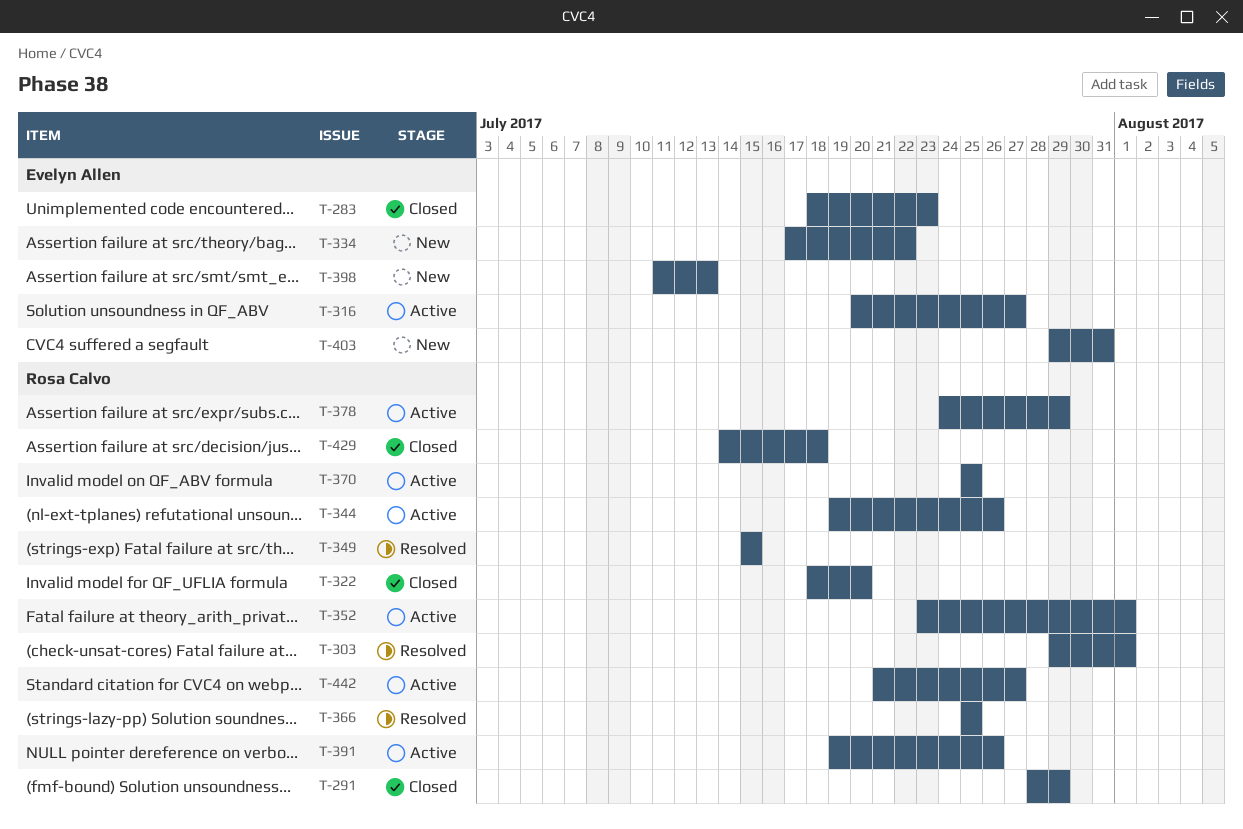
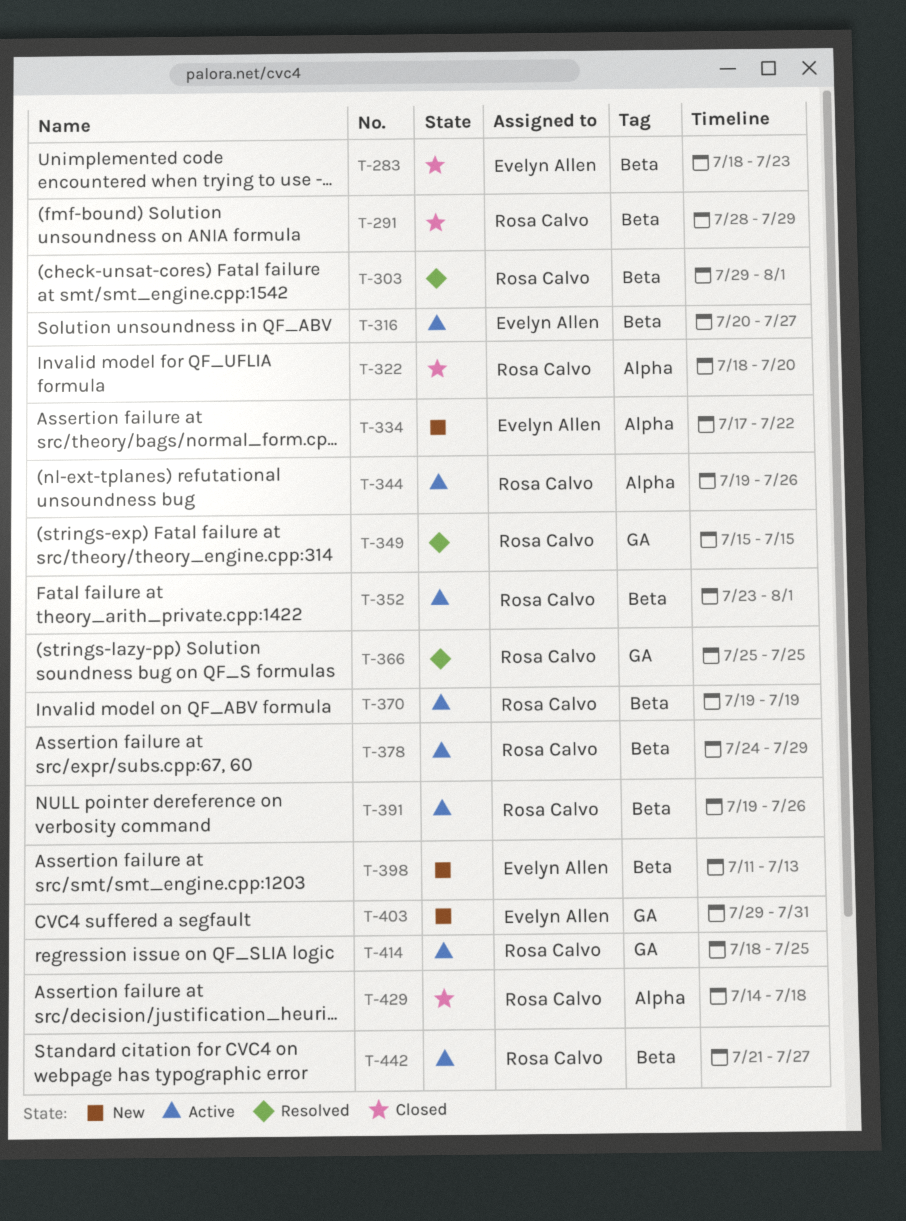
T-370, start: Jul 25 -> Jul 19
T-370, due: Jul 25 -> Jul 19
T-414: none -> present

